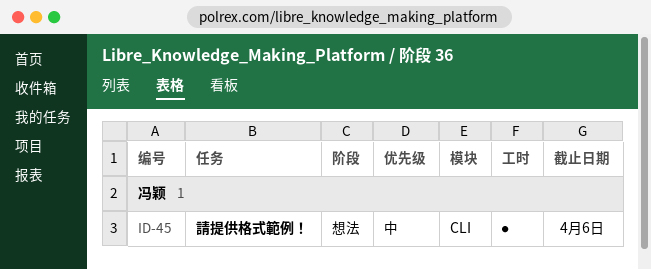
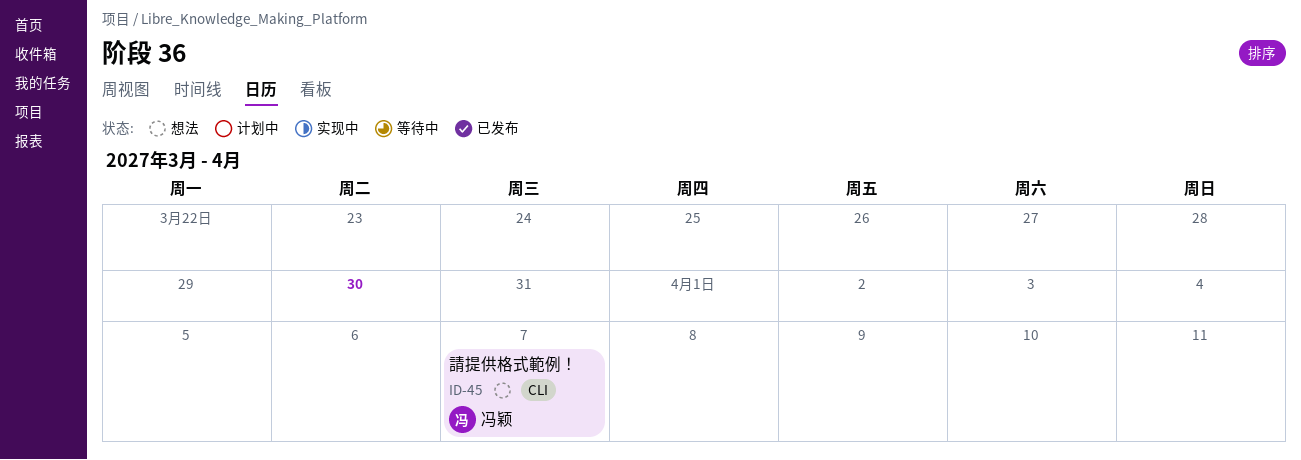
ID-45, due: Apr 6 -> Apr 7

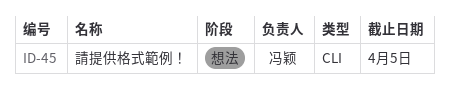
ID-45, due: Apr 7 -> Apr 5

